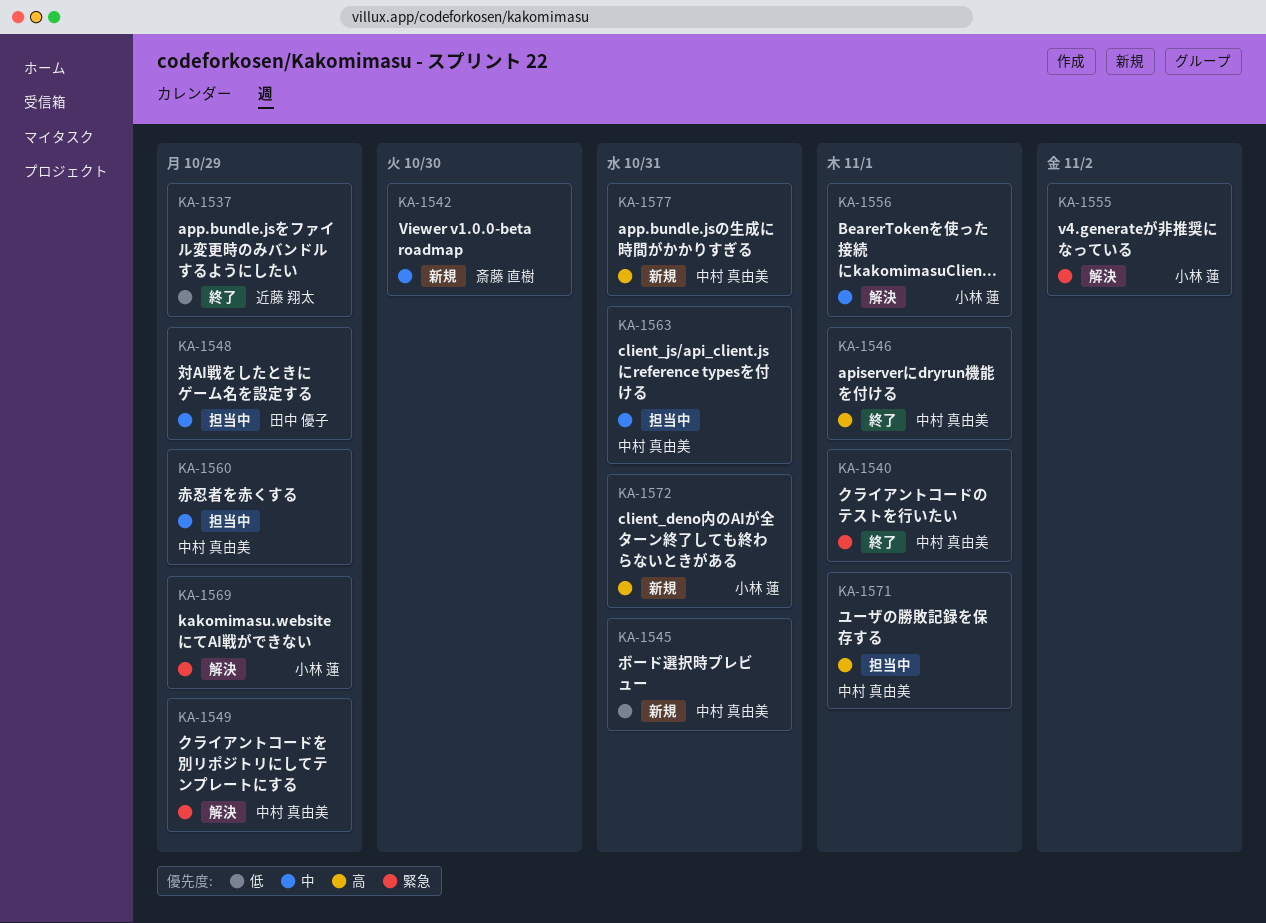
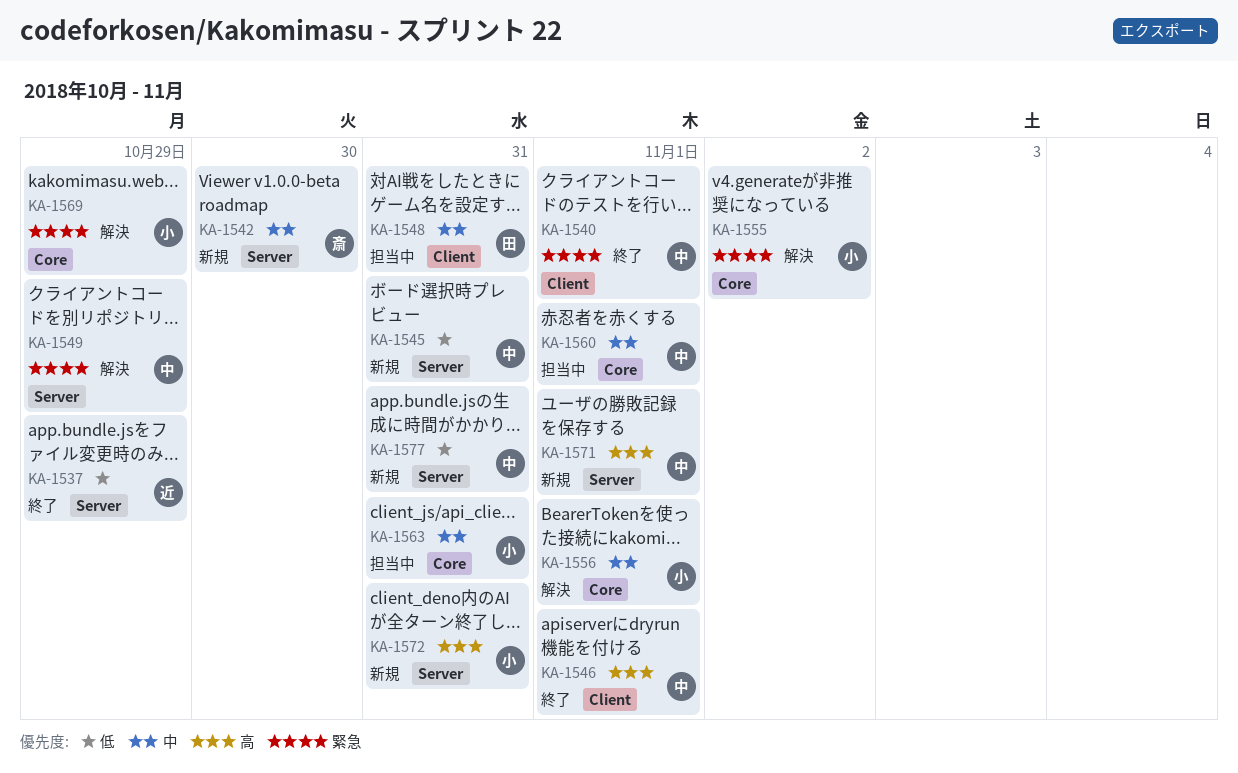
KA-1548, due: Oct 29 -> Oct 31
KA-1560, due: Oct 29 -> Nov 1
KA-1563, owner: 中村 真由美 -> 小林 蓮
KA-1571, status: 担当中 -> 新規
KA-1577, priority: 高 -> 低

